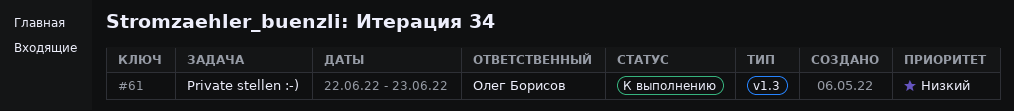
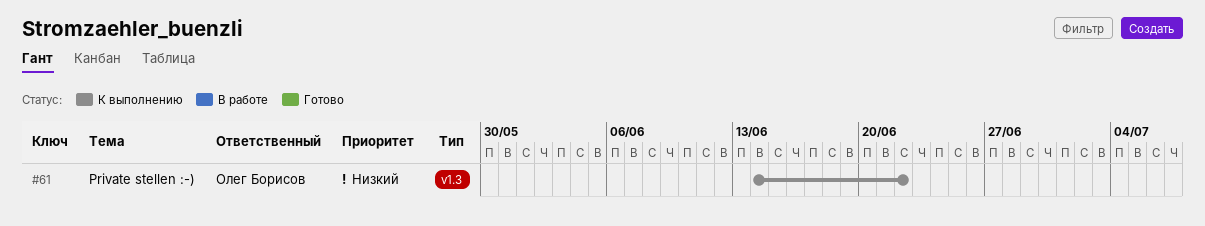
#61, start: Jun 22 -> Jun 14
#61, due: Jun 23 -> Jun 22

